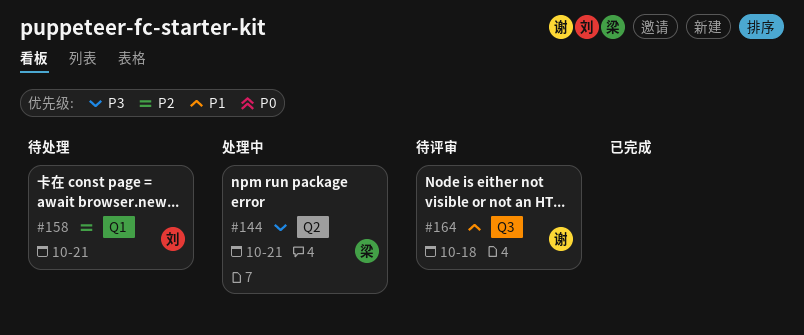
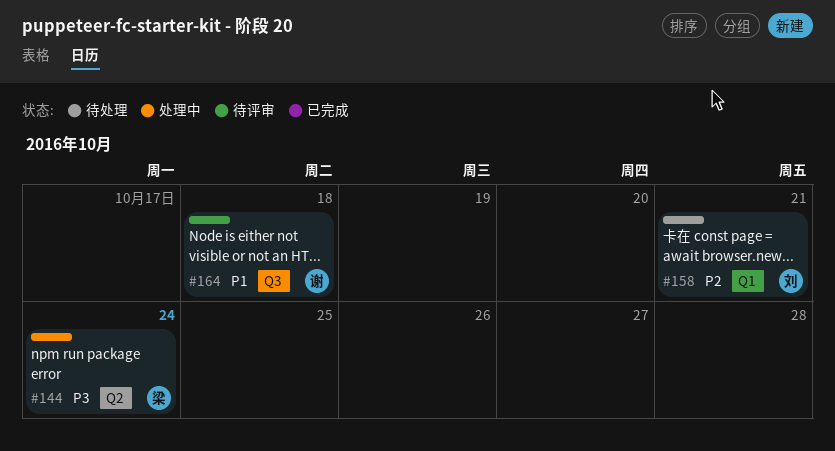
#144, due: Oct 21 -> Oct 24

